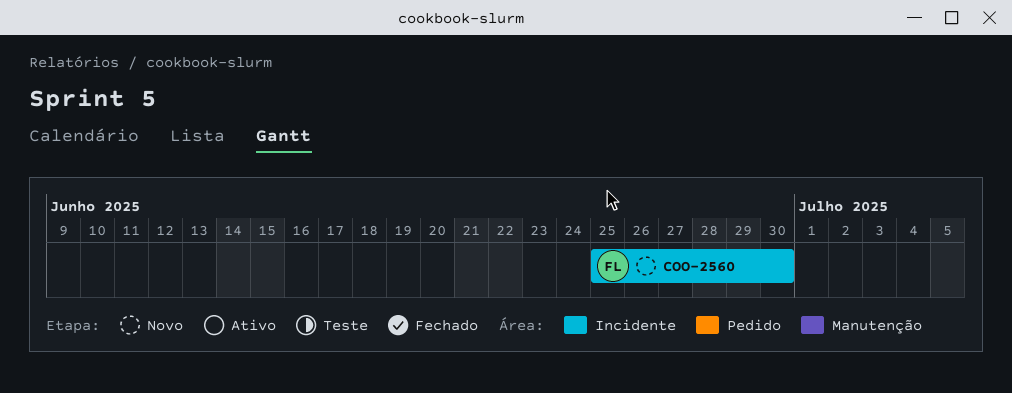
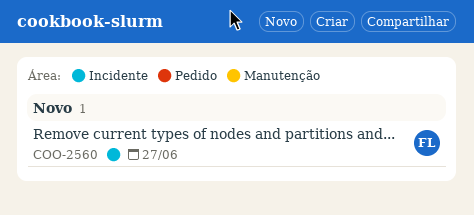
COO-2560, due: Jun 30 -> Jun 27

